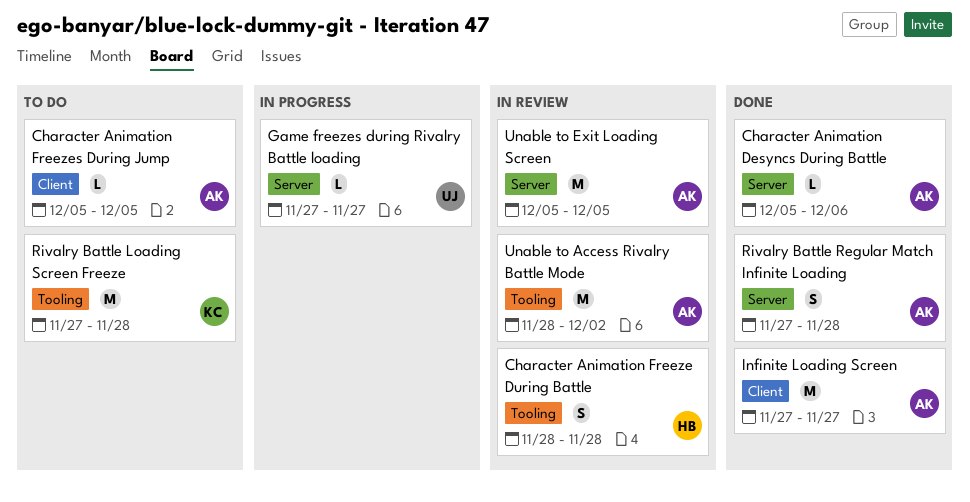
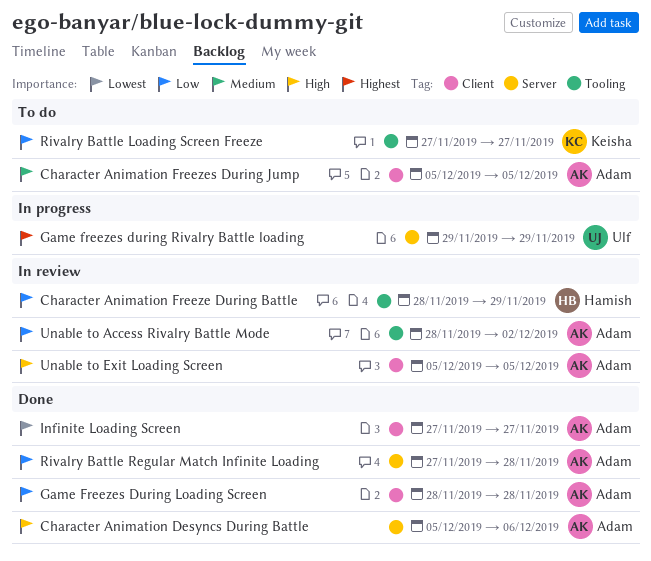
Character Animation Freeze During Battle, due: Nov 28 -> Nov 29
Game Freezes During Loading Screen: none -> present
Game freezes during Rivalry Battle loading, start: Nov 27 -> Nov 29
Game freezes during Rivalry Battle loading, due: Nov 27 -> Nov 29
Rivalry Battle Loading Screen Freeze, due: Nov 28 -> Nov 27
Unable to Exit Loading Screen, label: Server -> Client

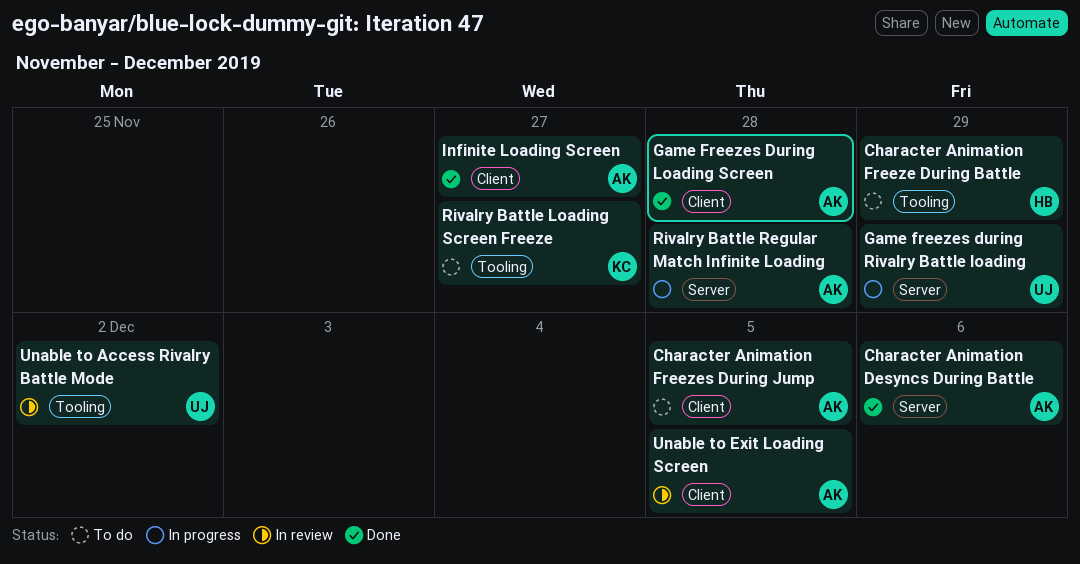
Character Animation Freeze During Battle, status: In review -> To do
Rivalry Battle Regular Match Infinite Loading, status: Done -> In progress
Unable to Access Rivalry Battle Mode, owner: Adam -> Ulf

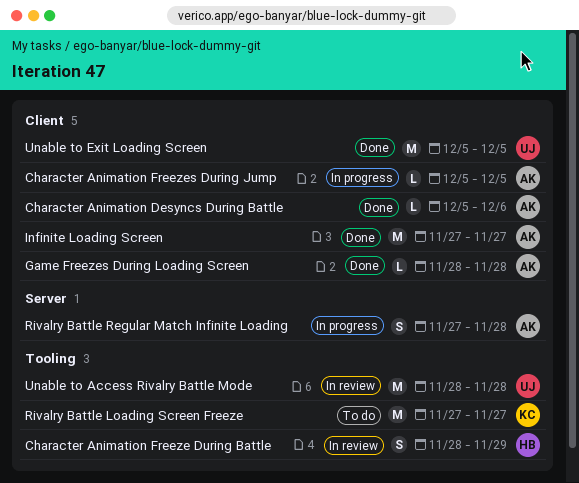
Character Animation Desyncs During Battle, label: Server -> Client
Character Animation Freeze During Battle, status: To do -> In review
Character Animation Freezes During Jump, status: To do -> In progress
Game freezes during Rivalry Battle loading: present -> none
Unable to Access Rivalry Battle Mode, due: Dec 2 -> Nov 28
Unable to Exit Loading Screen, status: In review -> Done
Unable to Exit Loading Screen, owner: AK -> UJ

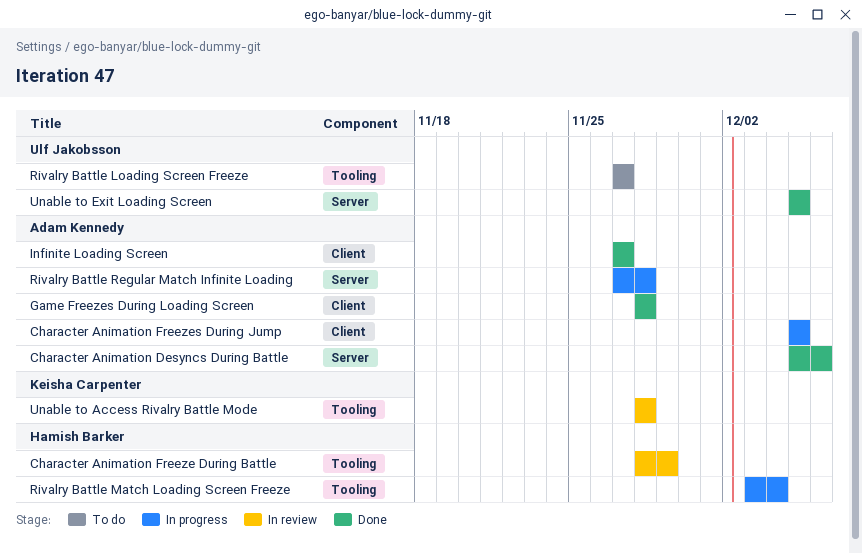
Character Animation Desyncs During Battle, label: Client -> Server
Rivalry Battle Loading Screen Freeze, owner: Keisha Carpenter -> Ulf Jakobsson
Rivalry Battle Match Loading Screen Freeze: none -> present
Unable to Access Rivalry Battle Mode, owner: Ulf Jakobsson -> Keisha Carpenter
Unable to Exit Loading Screen, label: Client -> Server

